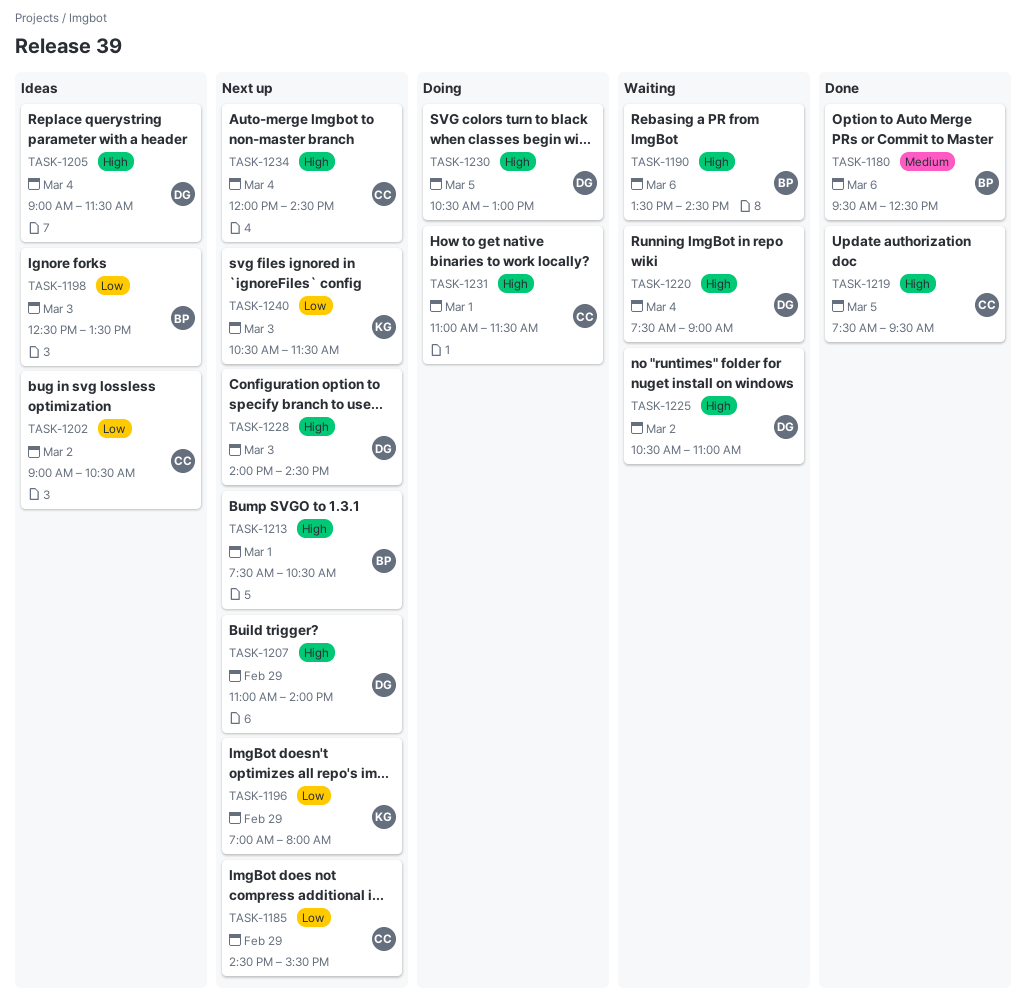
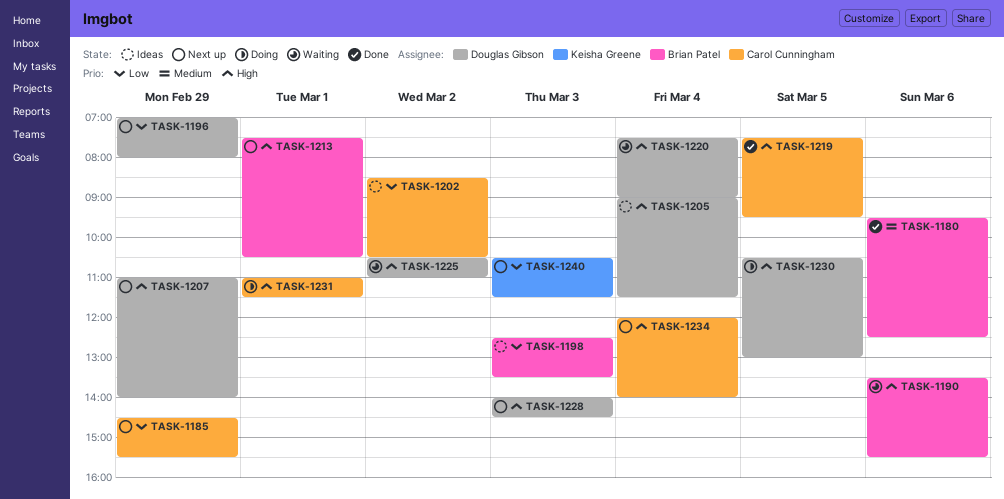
TASK-1190, ends: 14:30 -> 15:30
TASK-1196, owner: Keisha Greene -> Douglas Gibson
TASK-1202, begins: 09:00 -> 08:30
TASK-1234, ends: 14:30 -> 14:00

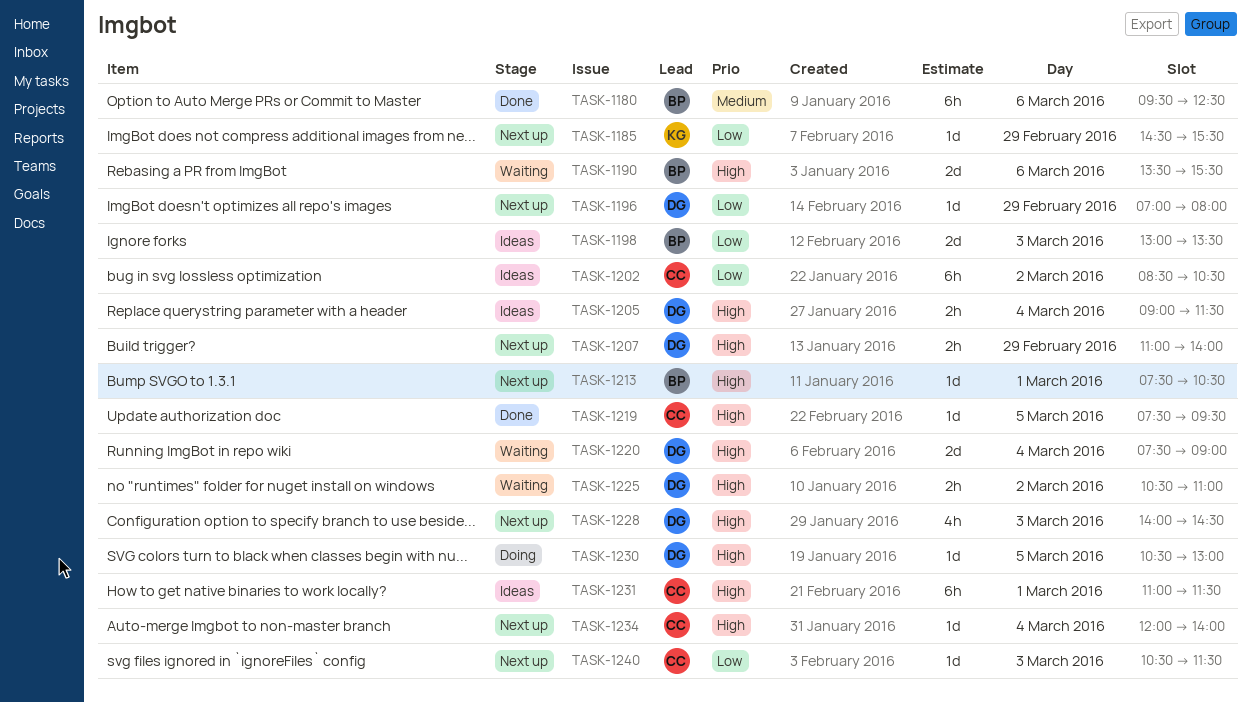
TASK-1185, owner: Carol Cunningham -> Keisha Greene
TASK-1198, begins: 12:30 -> 13:00
TASK-1231, status: Doing -> Ideas
TASK-1240, owner: Keisha Greene -> Carol Cunningham

